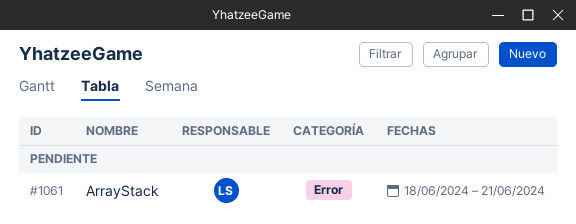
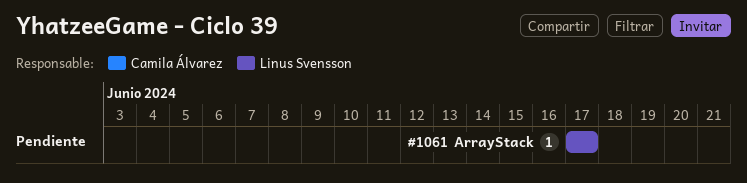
#1061, start: Jun 18 -> Jun 17
#1061, due: Jun 21 -> Jun 17

